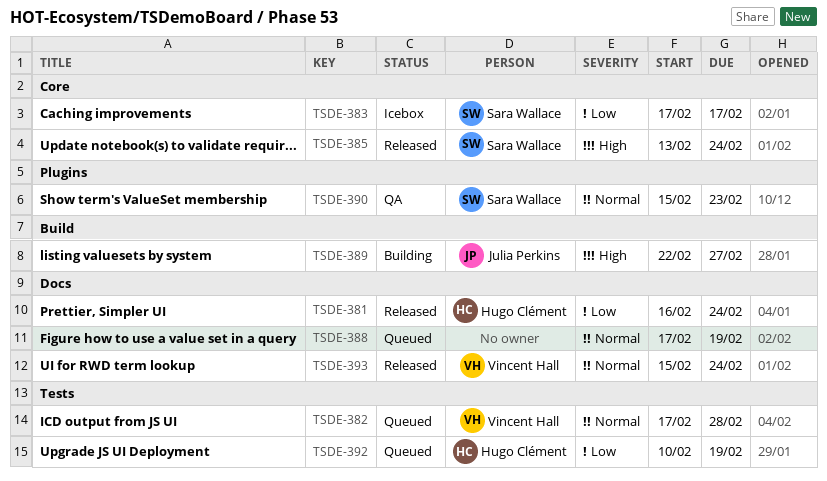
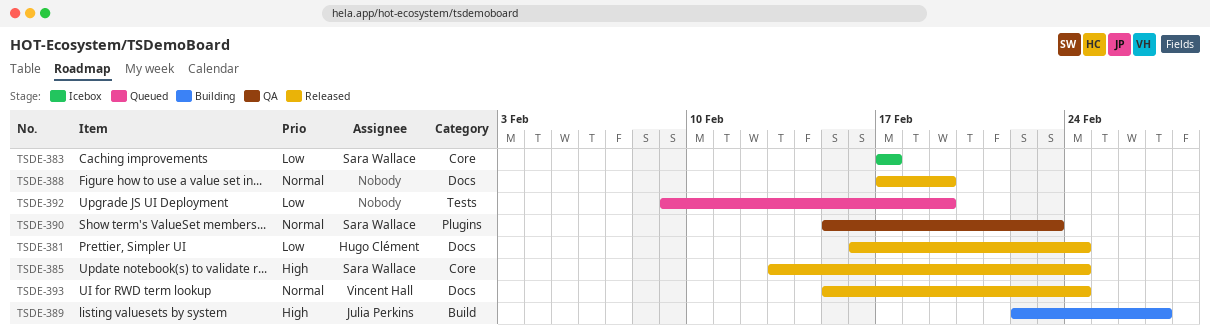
TSDE-382: present -> none
TSDE-388, status: Queued -> Released
TSDE-392, owner: Hugo Clément -> none
TSDE-392, start: Feb 10 -> Feb 9

